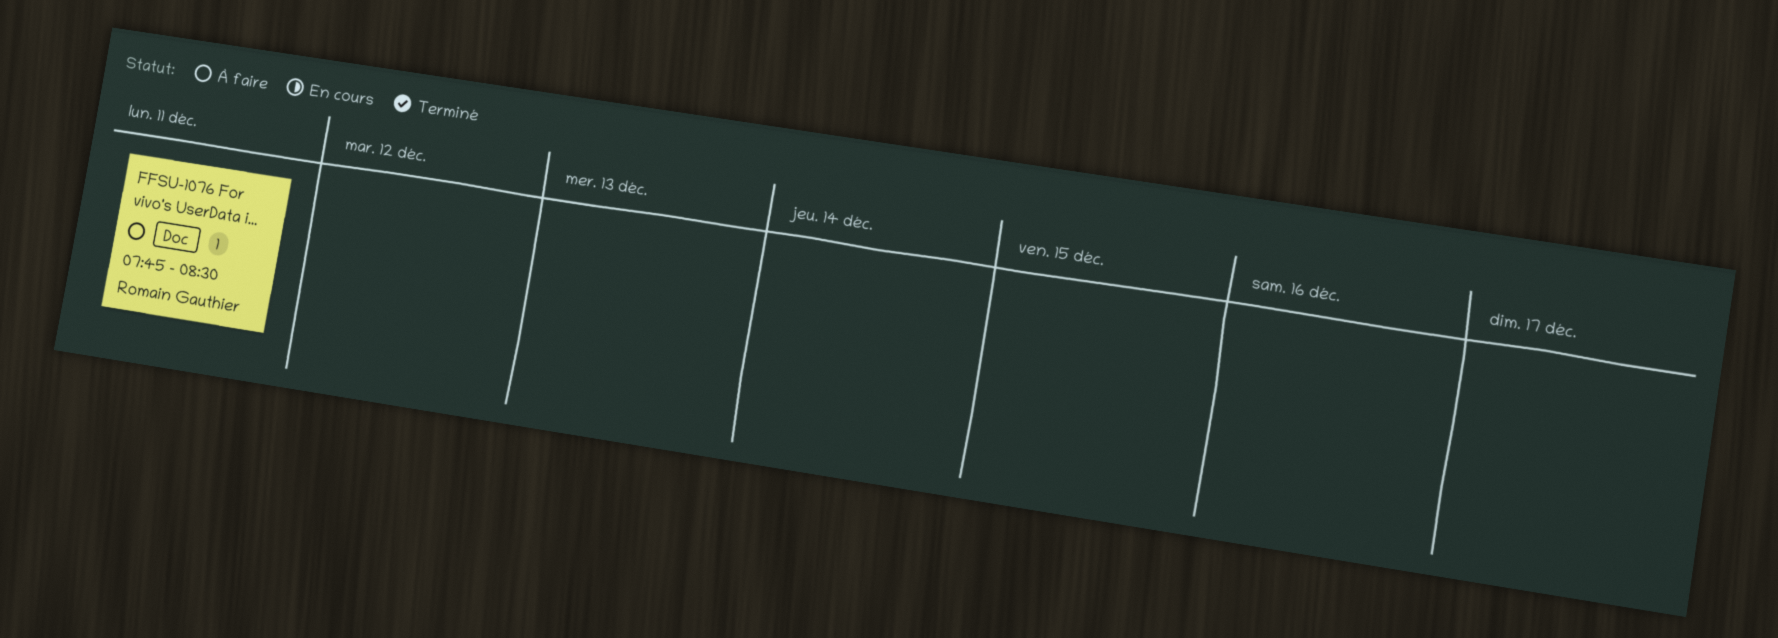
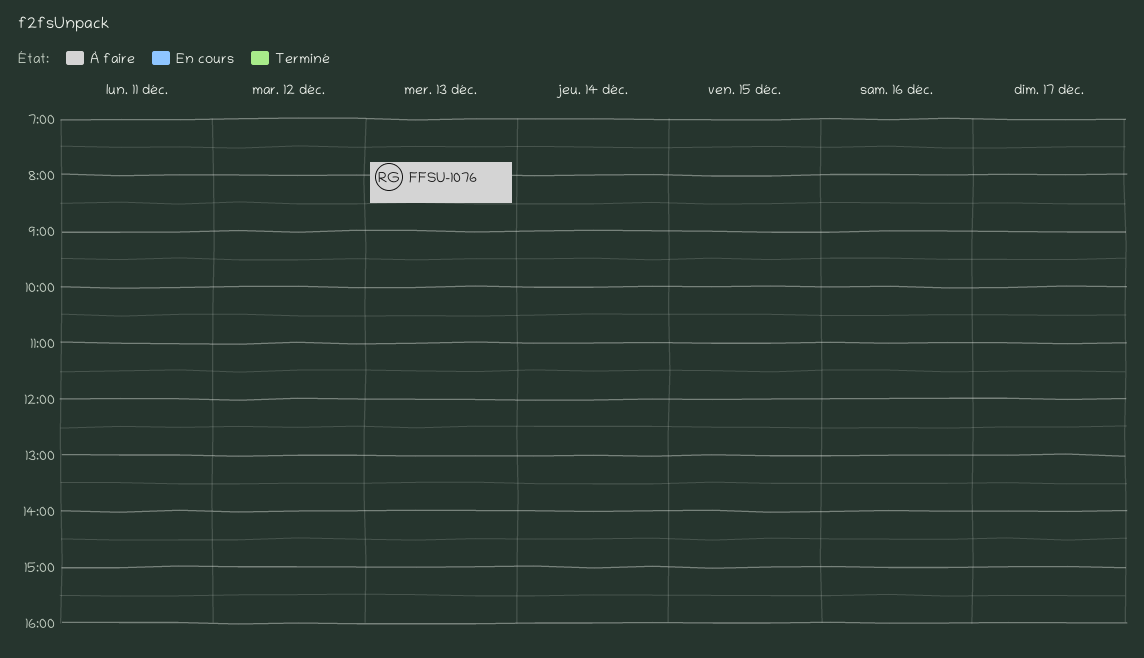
FFSU-1076, day: Dec 11 -> Dec 13

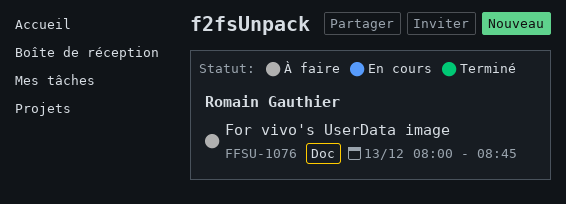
FFSU-1076, begins: 07:45 -> 08:00
FFSU-1076, ends: 08:30 -> 08:45

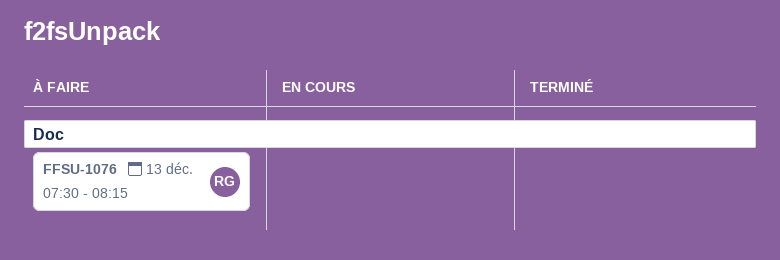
FFSU-1076, begins: 08:00 -> 07:30
FFSU-1076, ends: 08:45 -> 08:15

